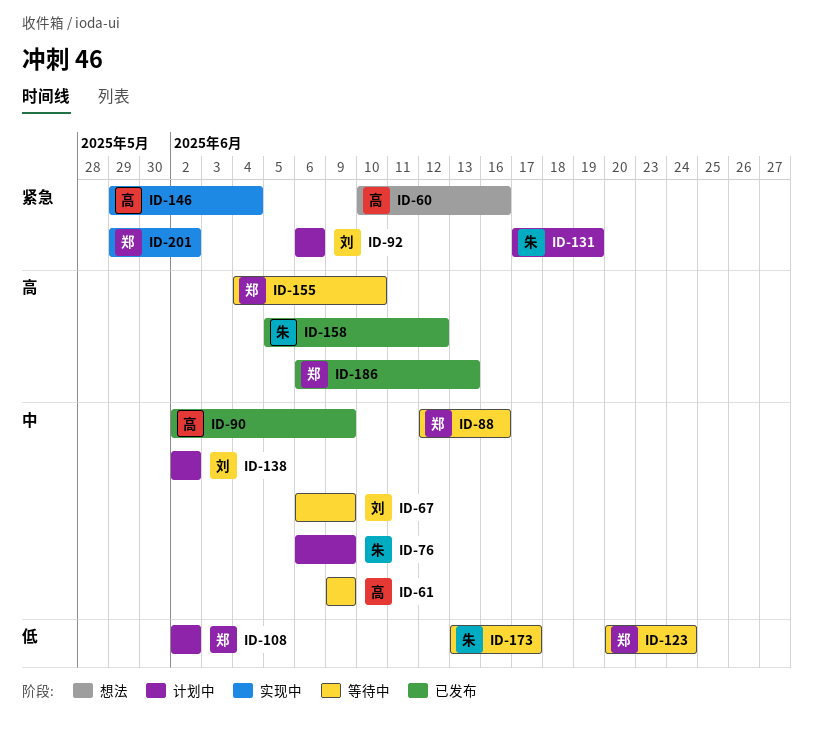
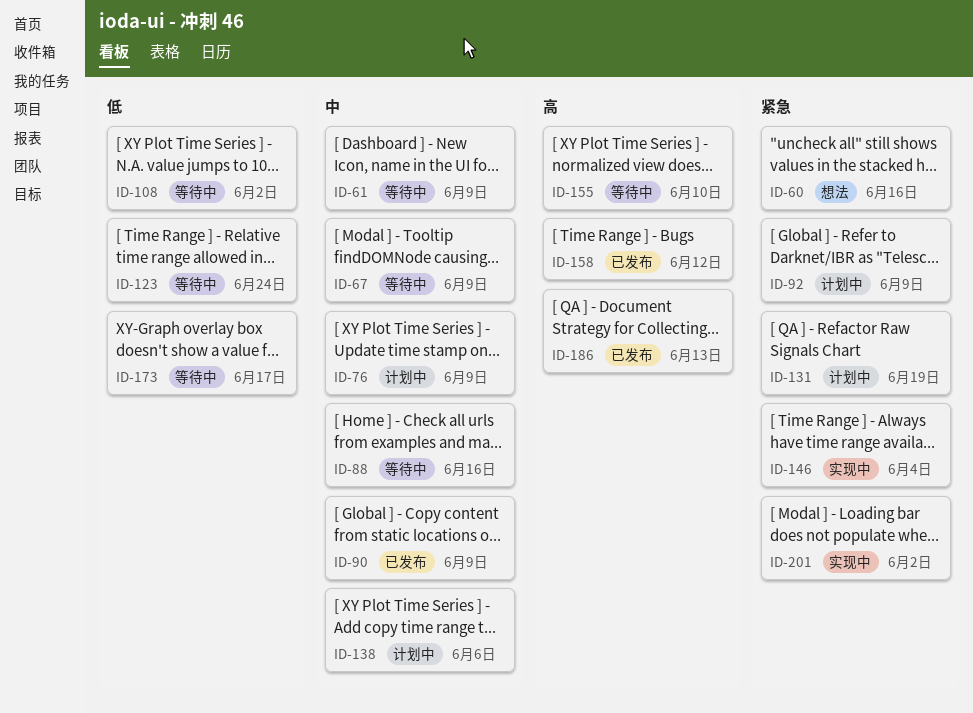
ID-92, due: Jun 6 -> Jun 9
ID-108, status: 计划中 -> 等待中
ID-138, due: Jun 2 -> Jun 6

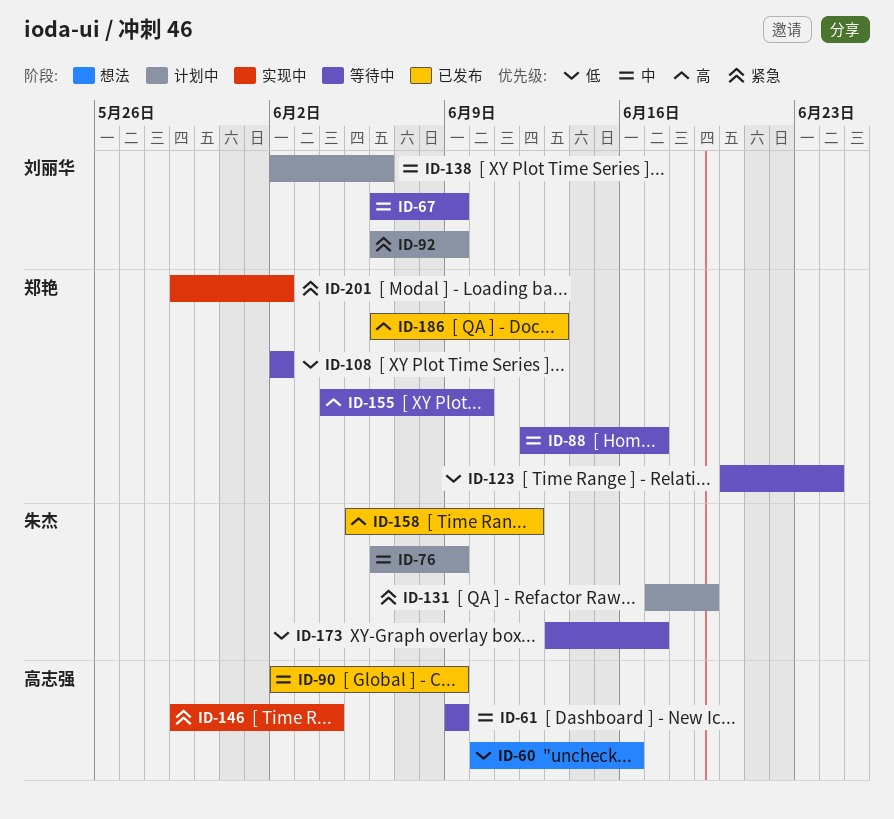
ID-60, priority: 紧急 -> 低
ID-88, due: Jun 16 -> Jun 17

